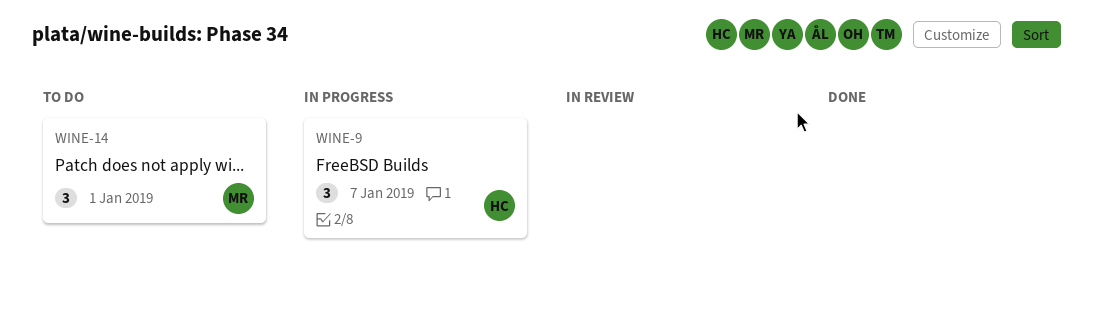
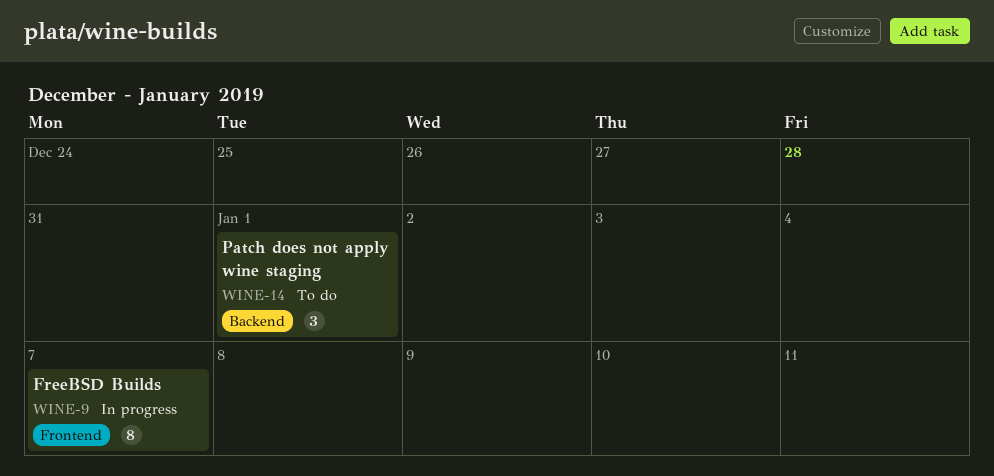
WINE-9, estimate: 3 -> 8

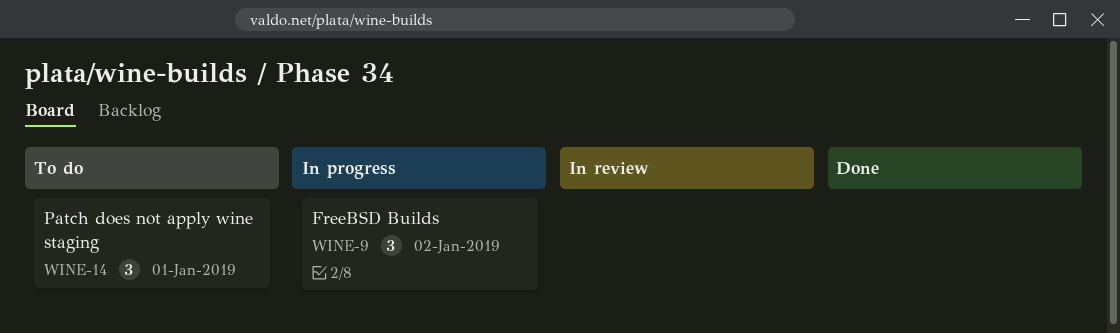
WINE-9, estimate: 8 -> 3
WINE-9, due: Jan 7 -> Jan 2

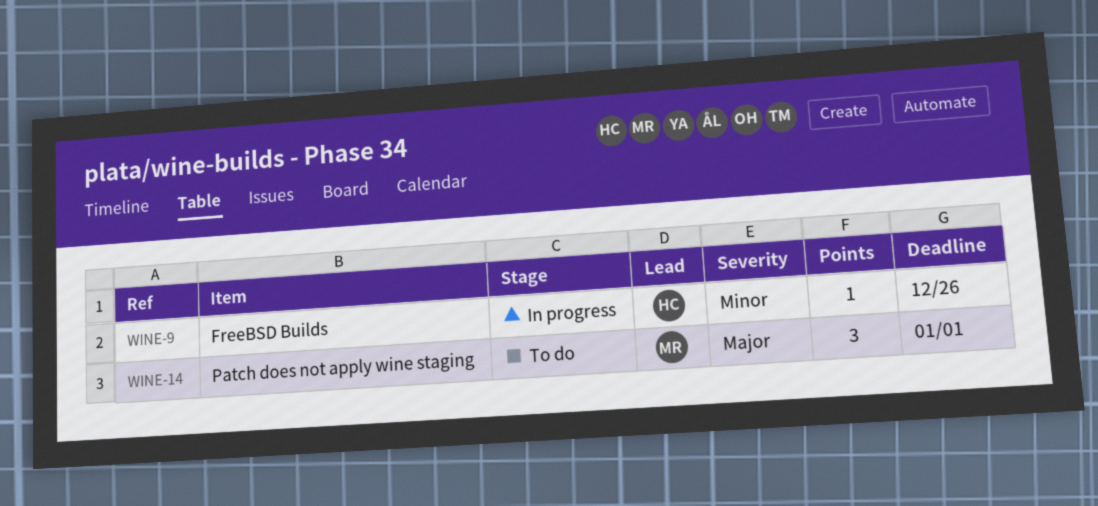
WINE-9, estimate: 3 -> 1
WINE-9, due: Jan 2 -> Dec 26

